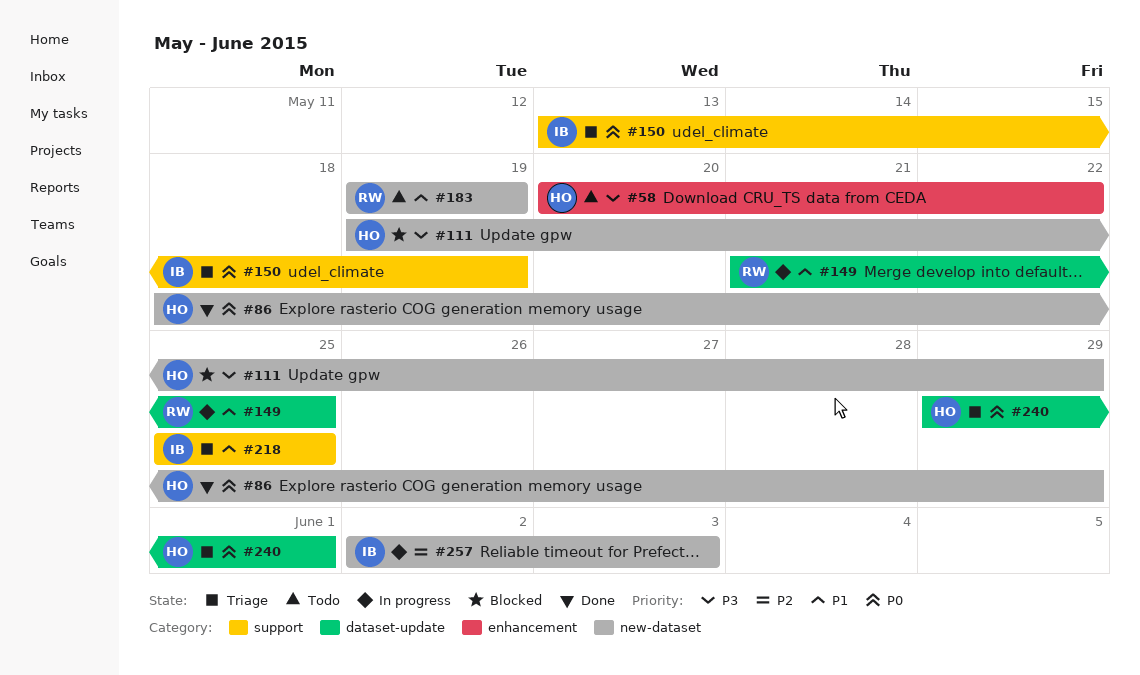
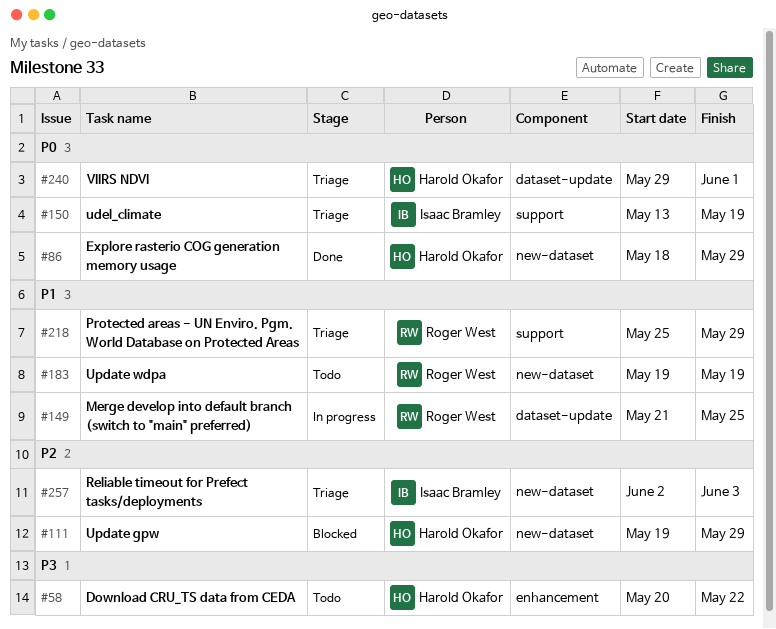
#111, priority: P3 -> P2
#218, owner: Isaac Bramley -> Roger West
#218, due: May 25 -> May 29
#257, status: In progress -> Triage

